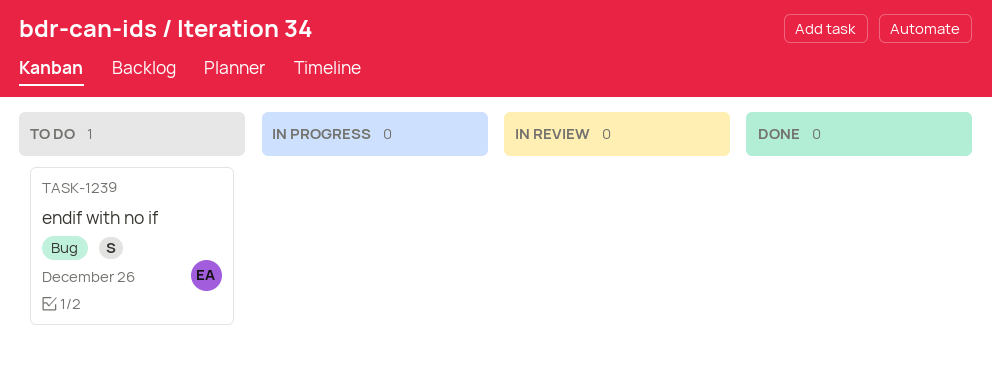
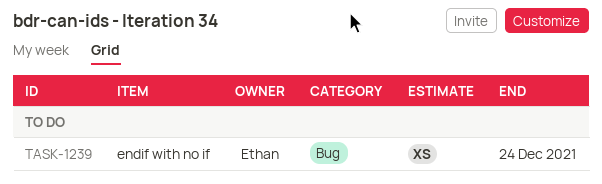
TASK-1239, estimate: S -> XS
TASK-1239, due: Dec 26 -> Dec 24

